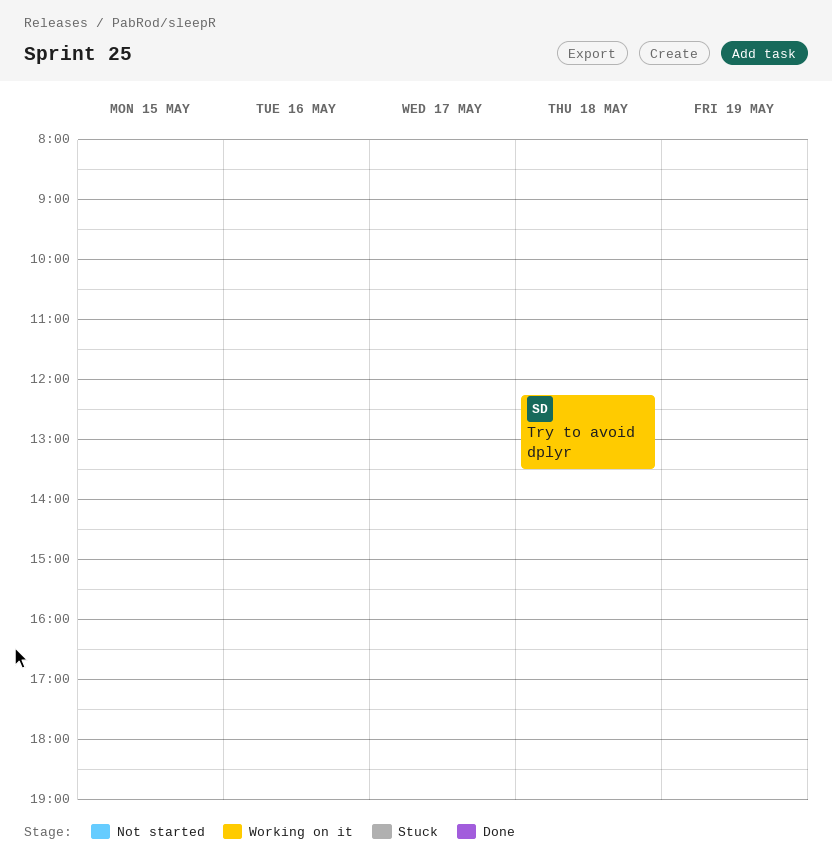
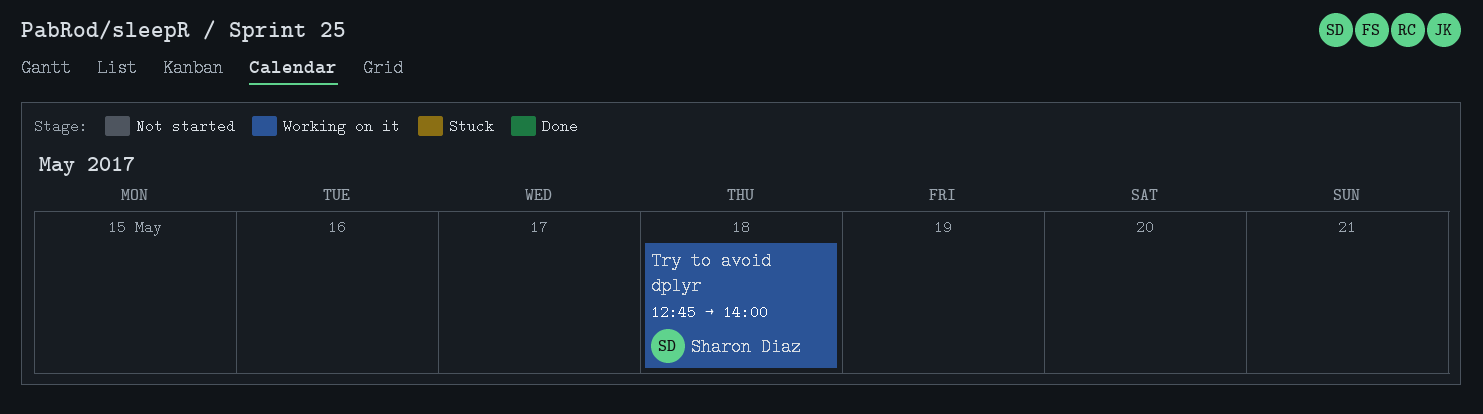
Try to avoid dplyr, begins: 12:15 -> 12:45
Try to avoid dplyr, ends: 13:30 -> 14:00

